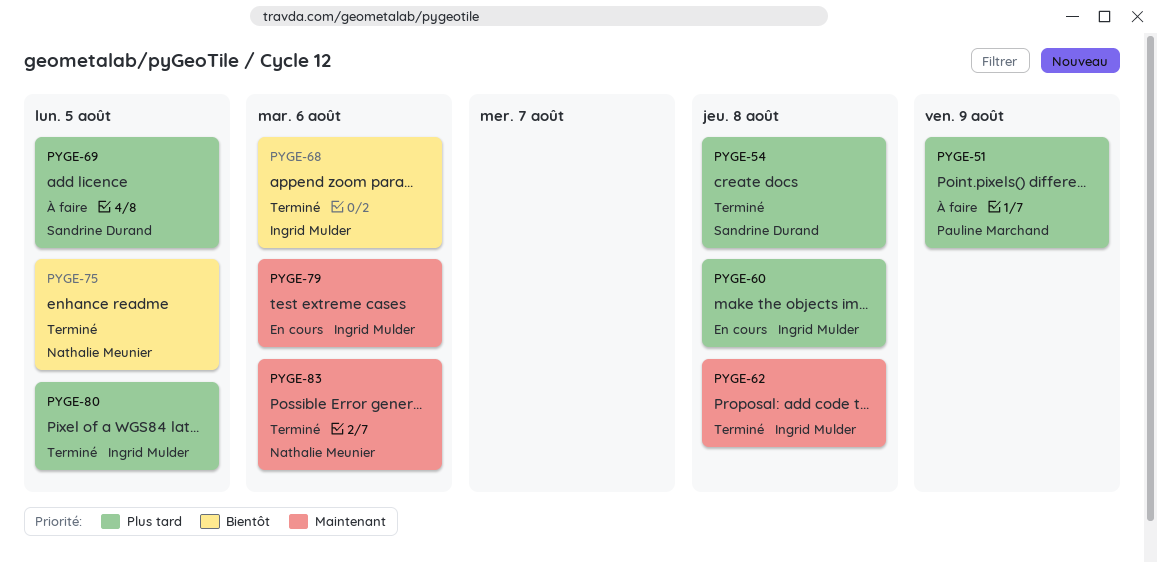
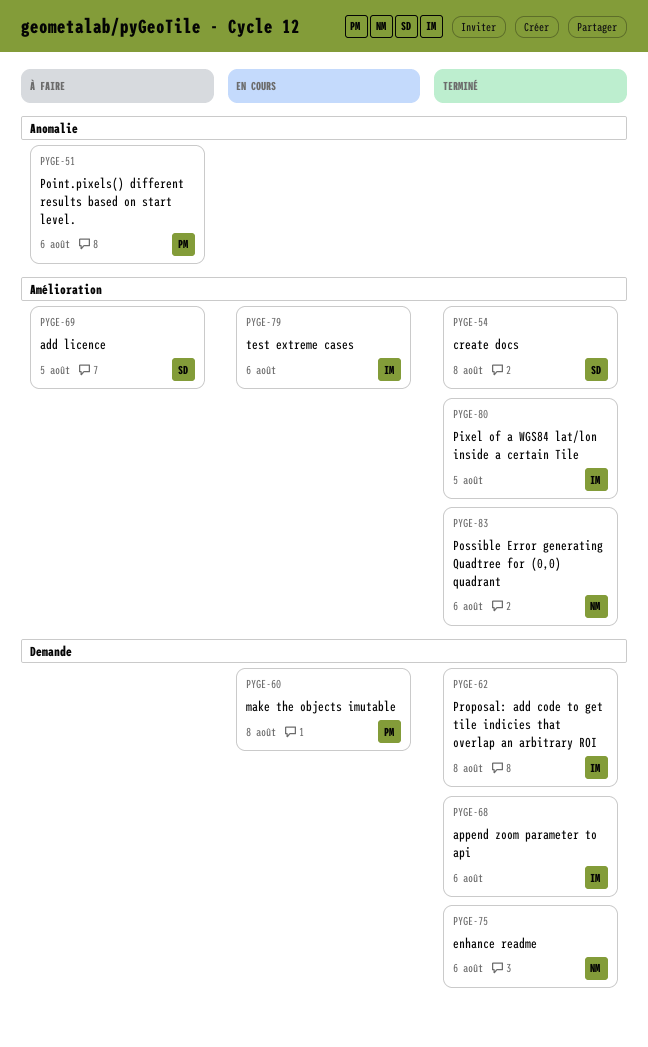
PYGE-51, due: Aug 9 -> Aug 6
PYGE-60, owner: Ingrid Mulder -> Pauline Marchand
PYGE-75, due: Aug 5 -> Aug 6

